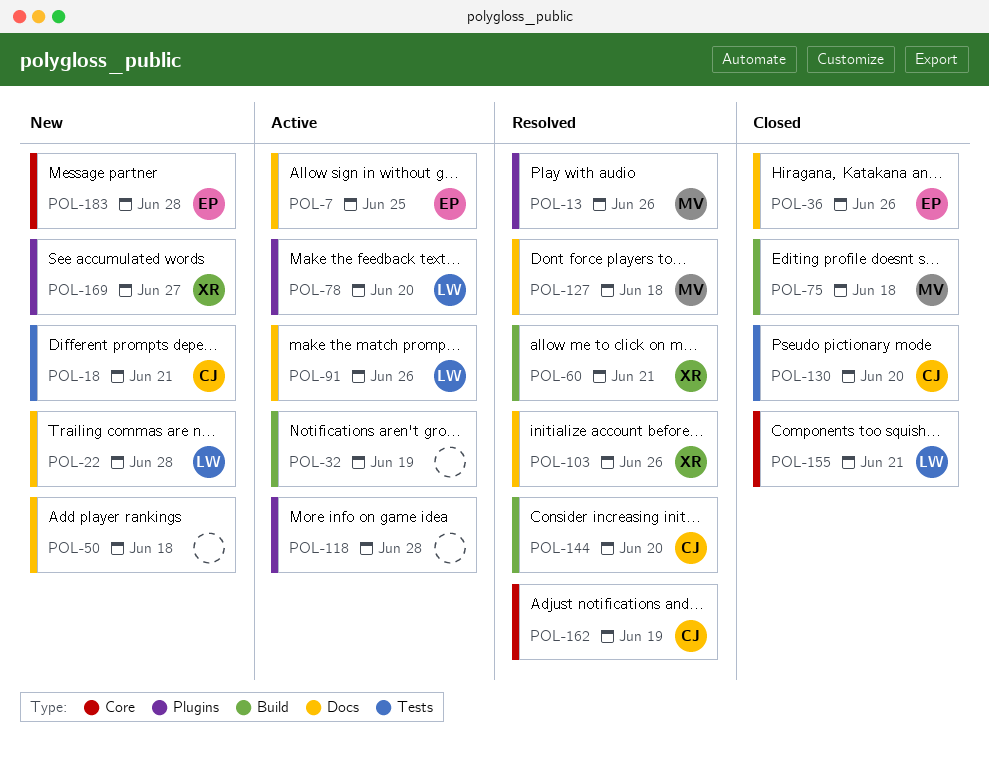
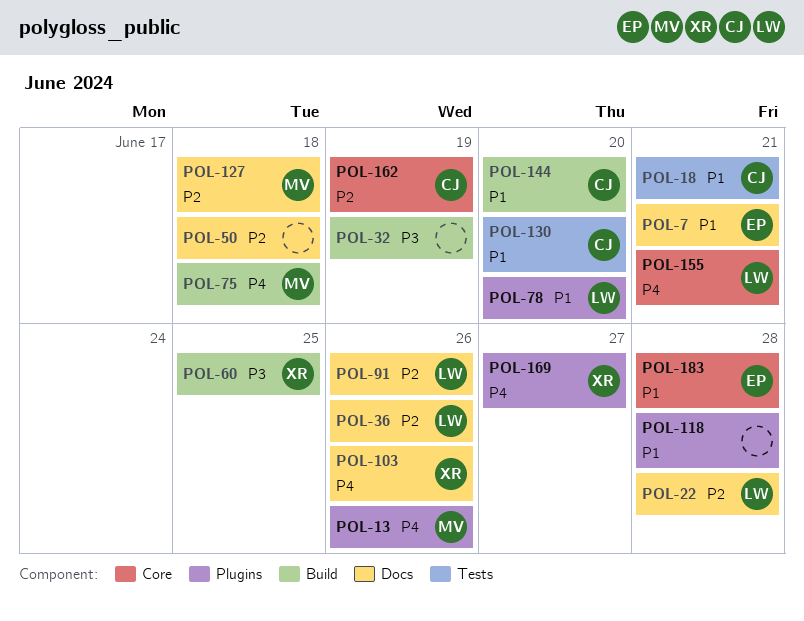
POL-7, due: Jun 25 -> Jun 21
POL-36, owner: EP -> LW
POL-60, due: Jun 21 -> Jun 25

